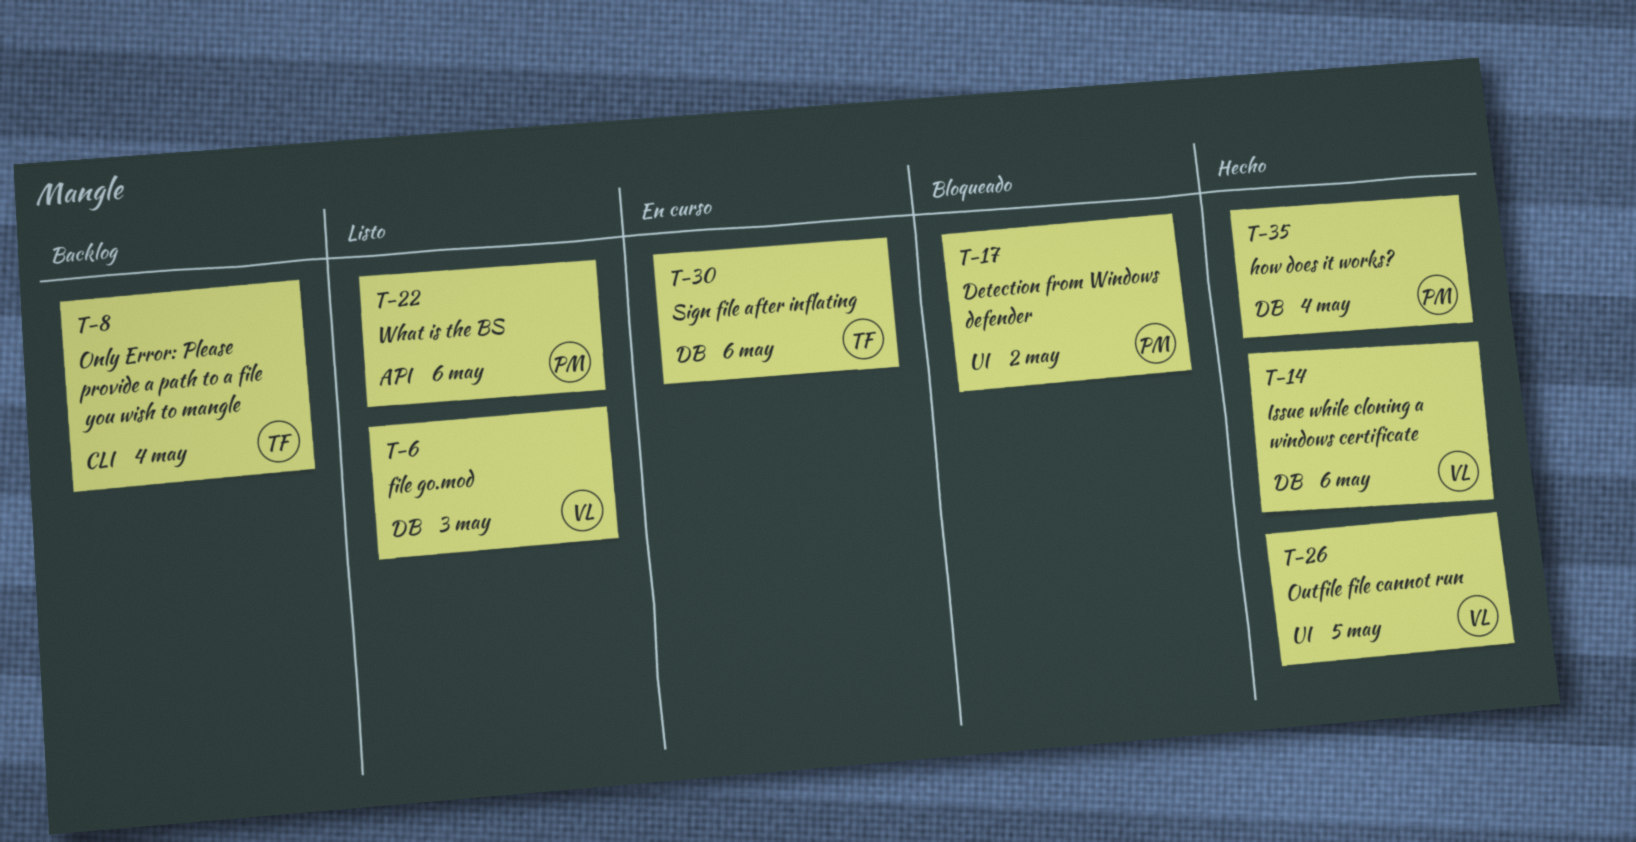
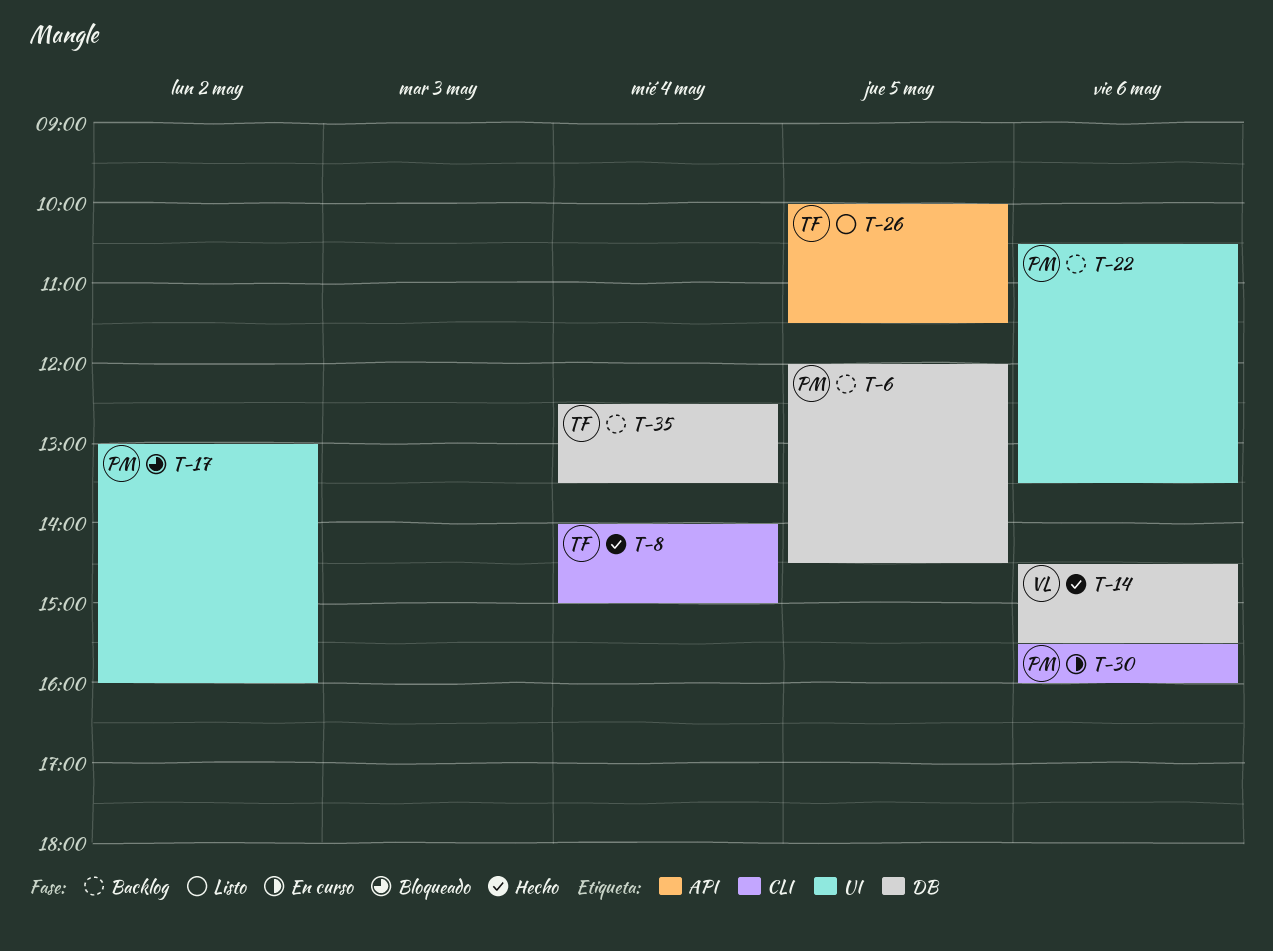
T-6, status: Listo -> Backlog
T-6, owner: VL -> PM
T-6, day: May 3 -> May 5
T-8, status: Backlog -> Hecho
T-22, status: Listo -> Backlog
T-22, label: API -> UI
T-26, status: Hecho -> Listo
T-26, owner: VL -> TF
T-26, label: UI -> API
T-30, owner: TF -> PM
T-30, label: DB -> CLI
T-35, status: Hecho -> Backlog
T-35, owner: PM -> TF

